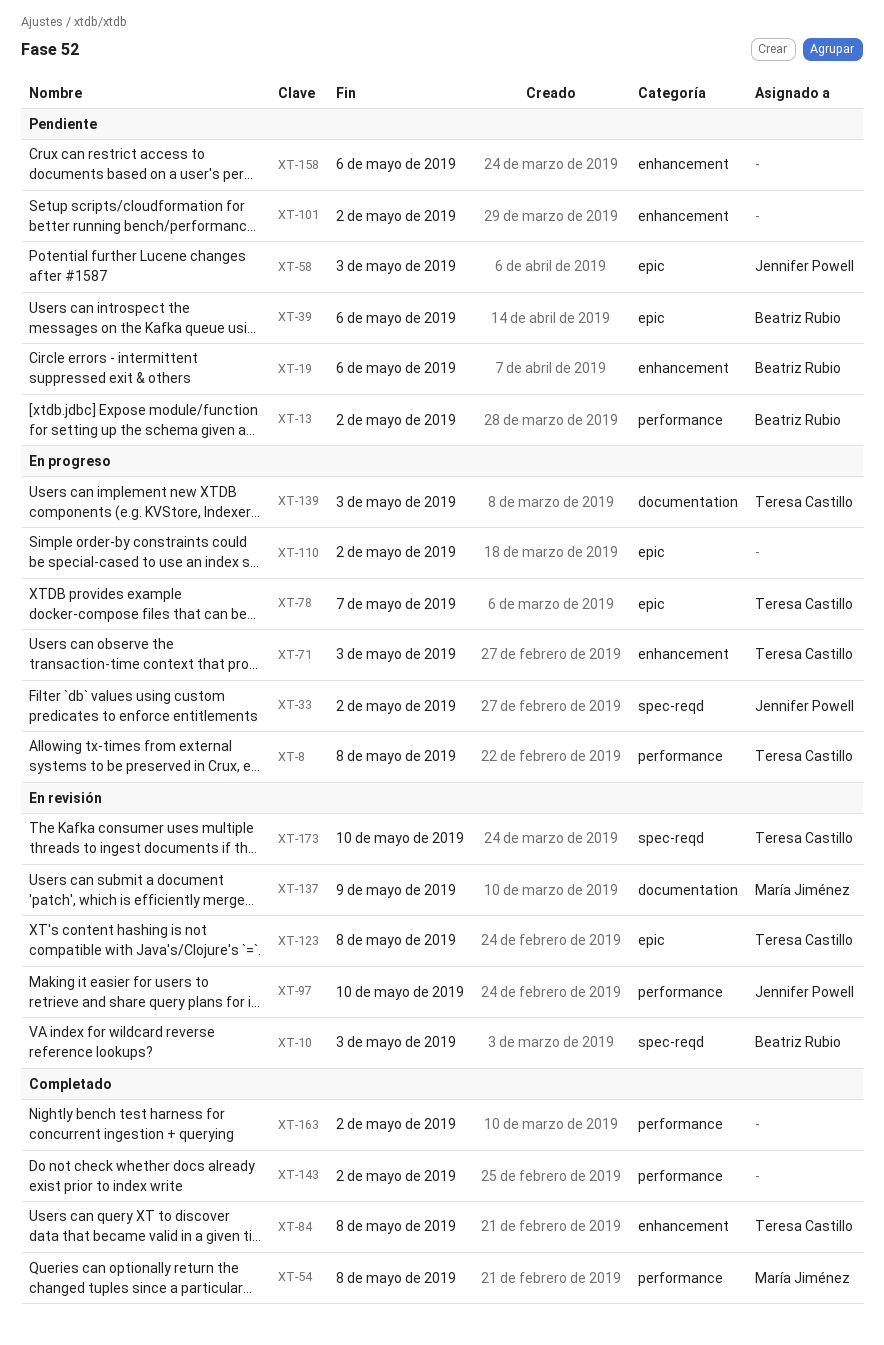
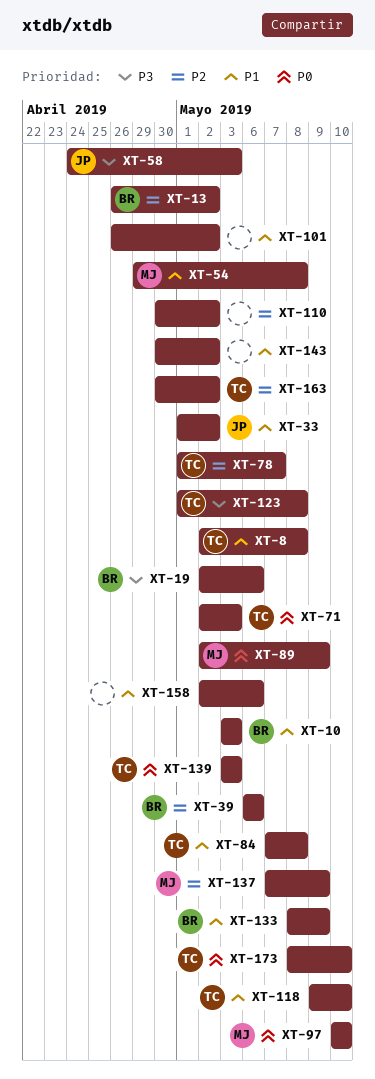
XT-89: none -> present
XT-97, owner: Jennifer Powell -> María Jiménez
XT-118: none -> present
XT-133: none -> present
XT-163, owner: none -> Teresa Castillo

